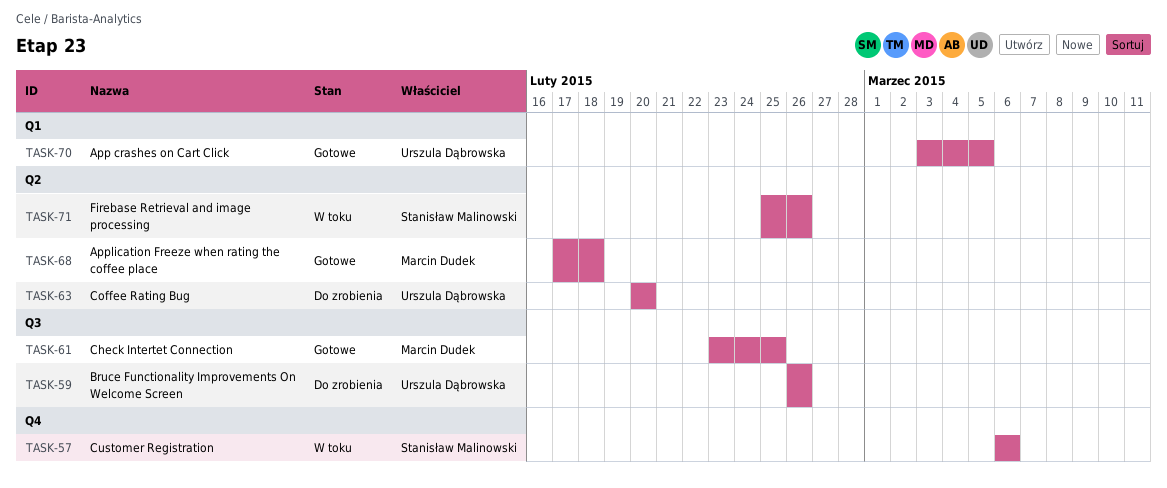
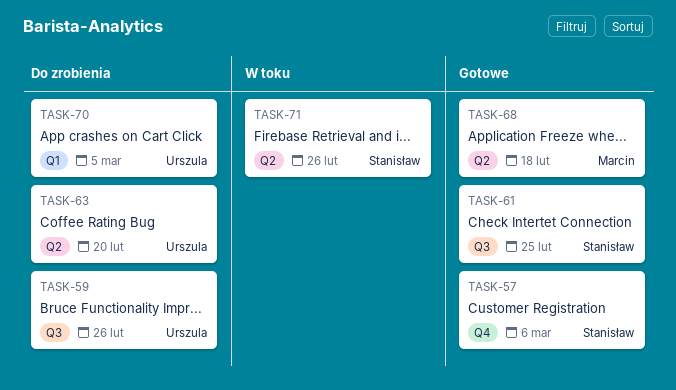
TASK-57, status: W toku -> Gotowe
TASK-61, owner: Marcin Dudek -> Stanisław Malinowski
TASK-70, status: Gotowe -> Do zrobienia

